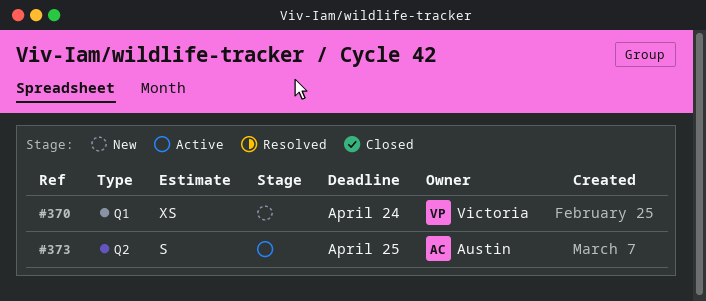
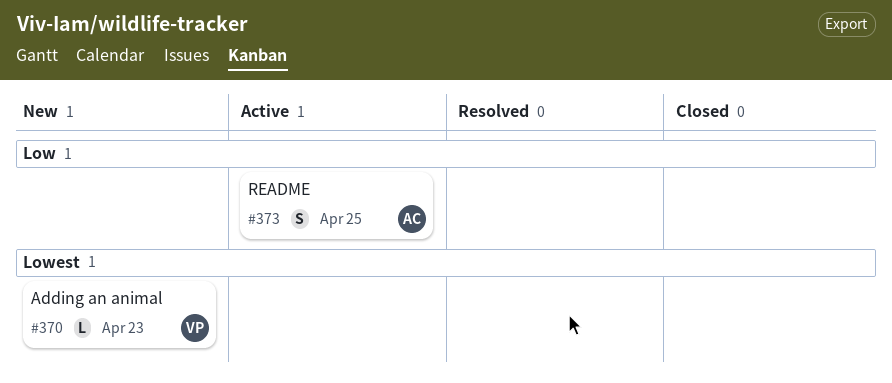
#370, estimate: XS -> L
#370, due: Apr 24 -> Apr 23

